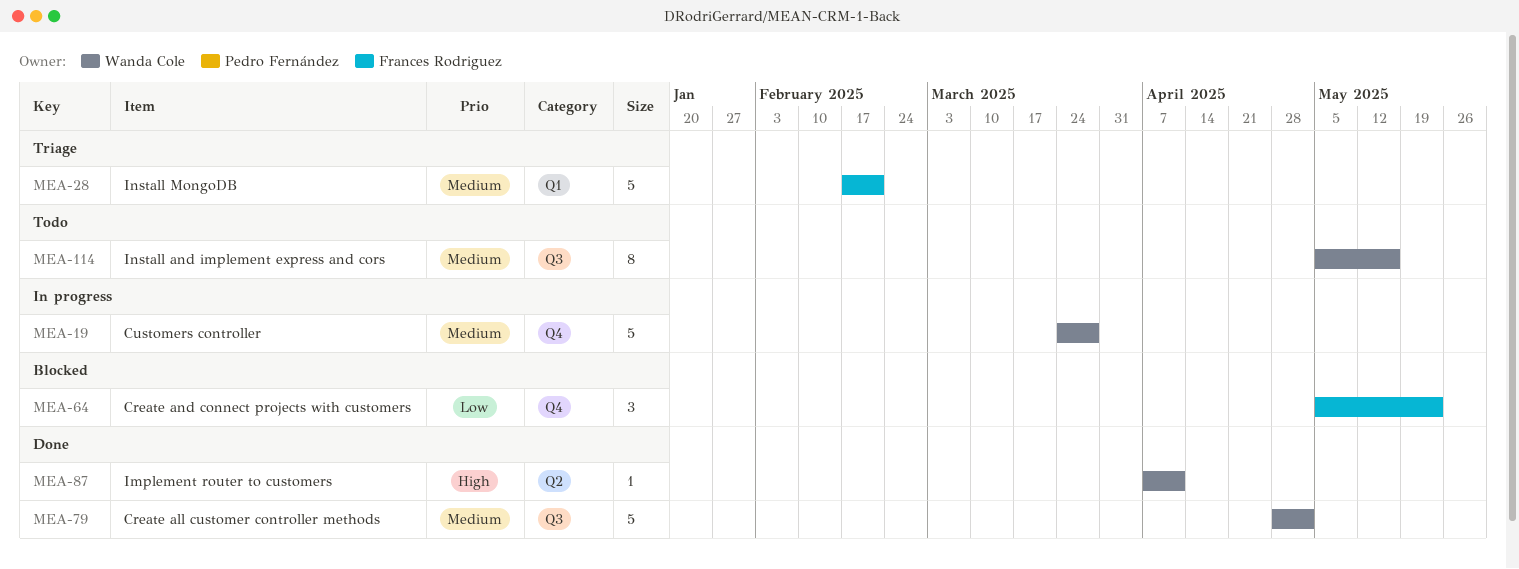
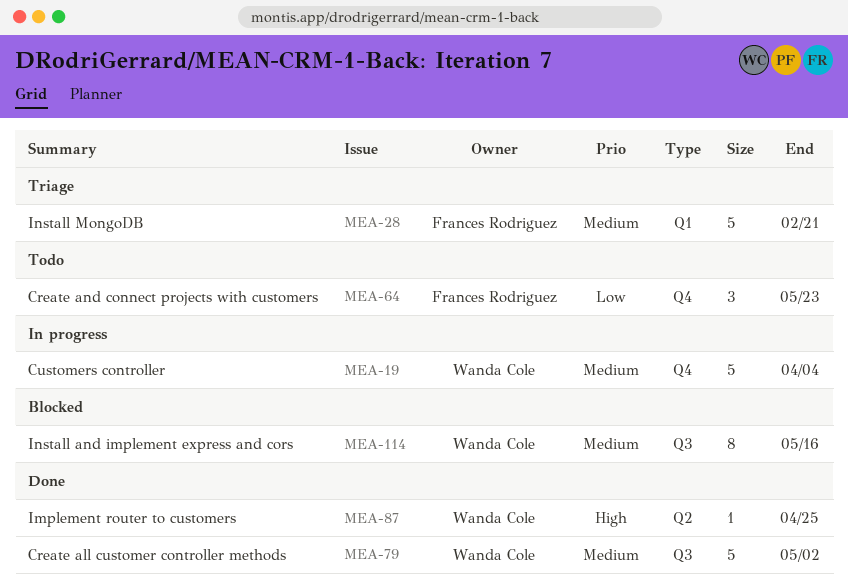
MEA-19, due: Mar 28 -> Apr 4
MEA-64, status: Blocked -> Todo
MEA-87, due: Apr 11 -> Apr 25
MEA-114, status: Todo -> Blocked

